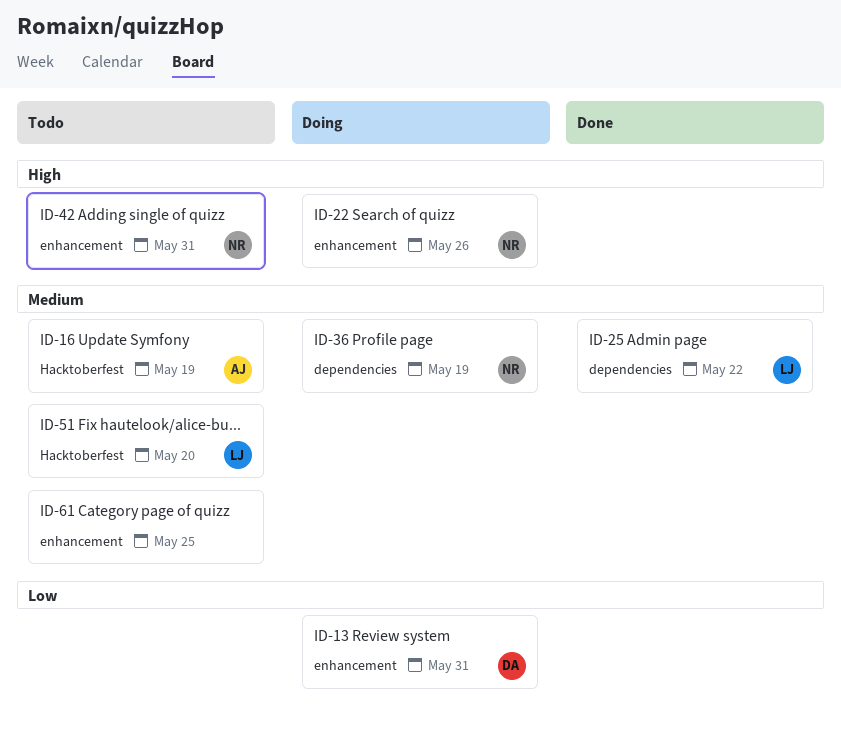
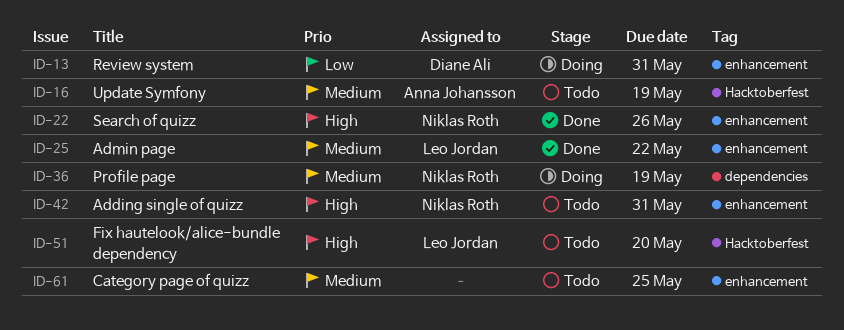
ID-22, status: Doing -> Done
ID-25, label: dependencies -> enhancement
ID-51, priority: Medium -> High

